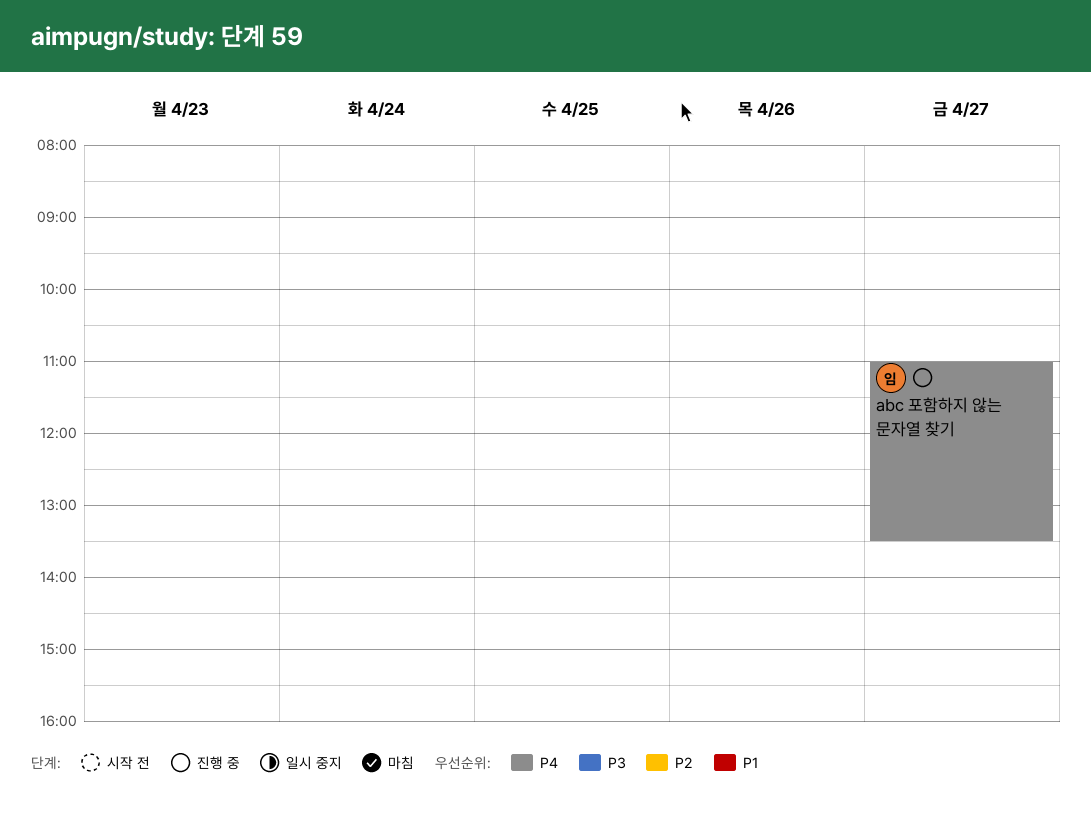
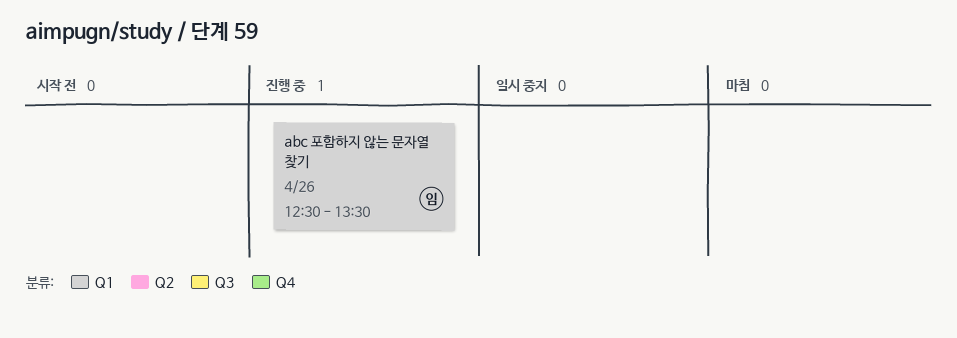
abc 포함하지 않는 문자열 찾기, day: Apr 27 -> Apr 26
abc 포함하지 않는 문자열 찾기, begins: 11:00 -> 12:30

